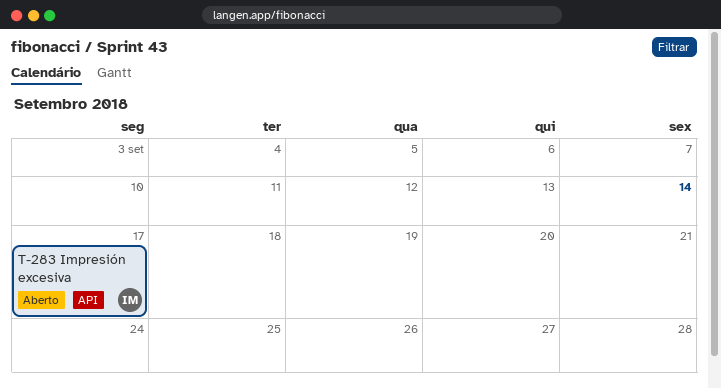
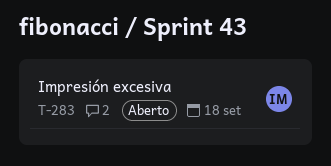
T-283, due: Sep 17 -> Sep 18

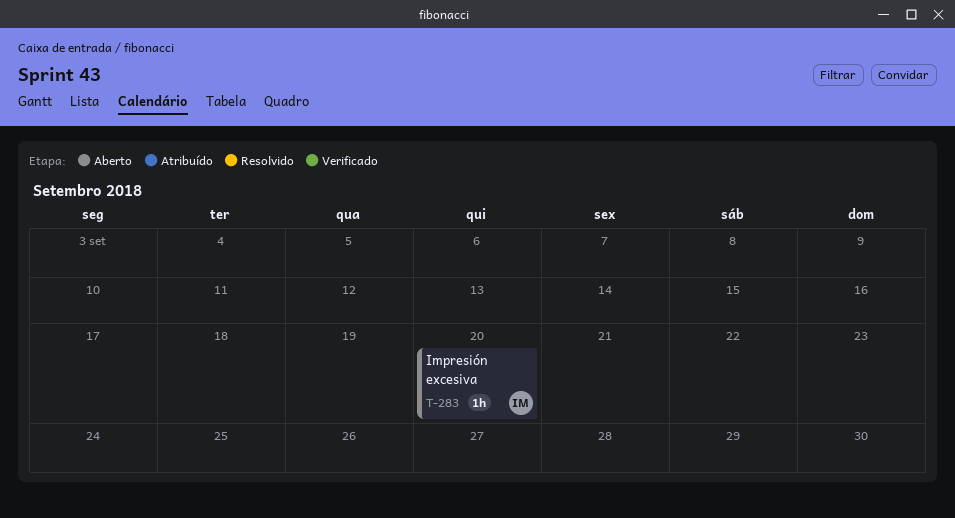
T-283, due: Sep 18 -> Sep 20

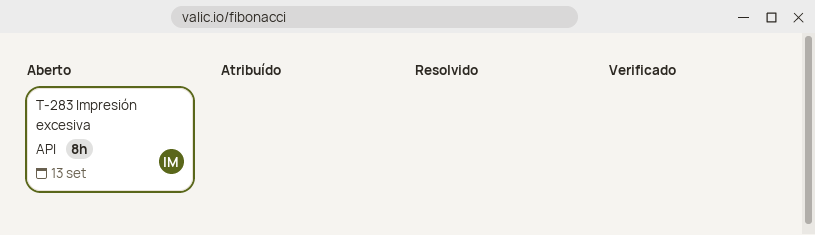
T-283, estimate: 1h -> 8h
T-283, due: Sep 20 -> Sep 13

